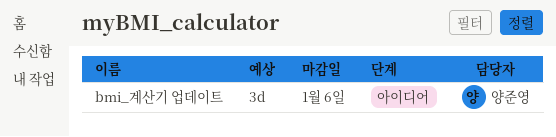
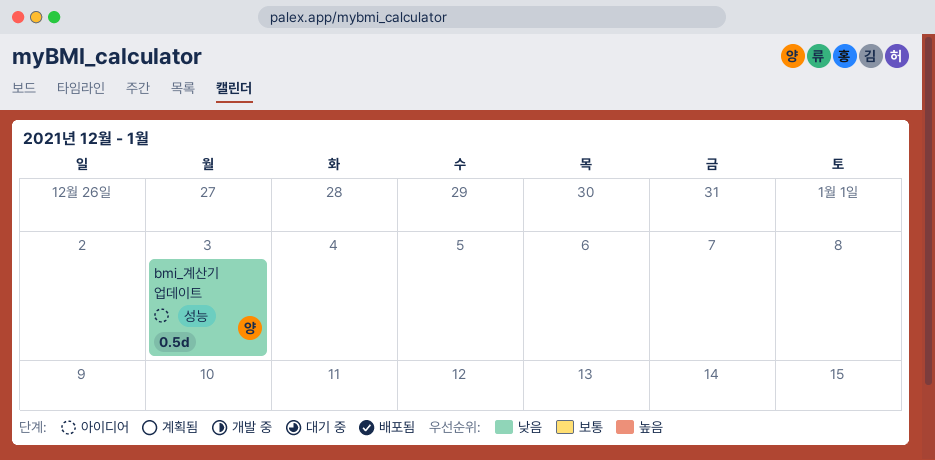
bmi_계산기 업데이트, estimate: 3d -> 0.5d
bmi_계산기 업데이트, due: Jan 6 -> Jan 3

